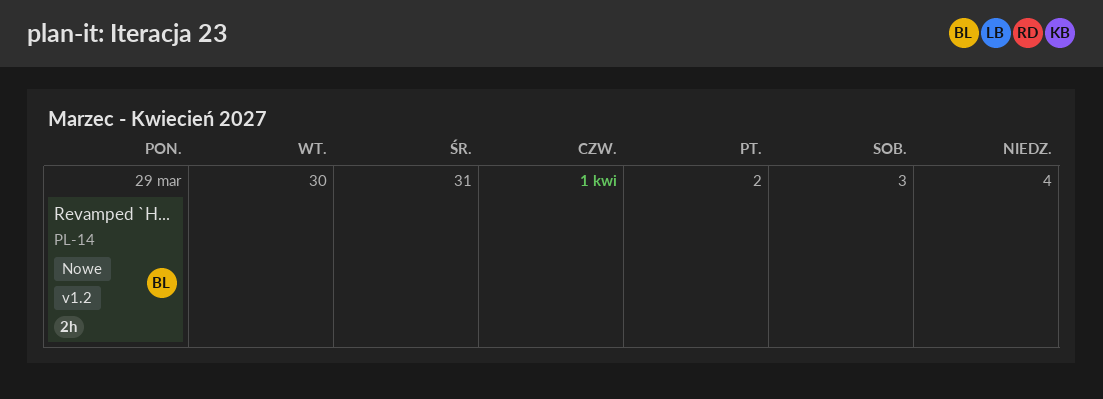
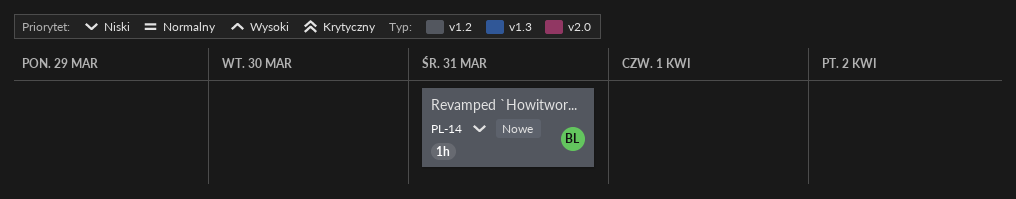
PL-14, estimate: 2h -> 1h
PL-14, due: Mar 29 -> Mar 31

